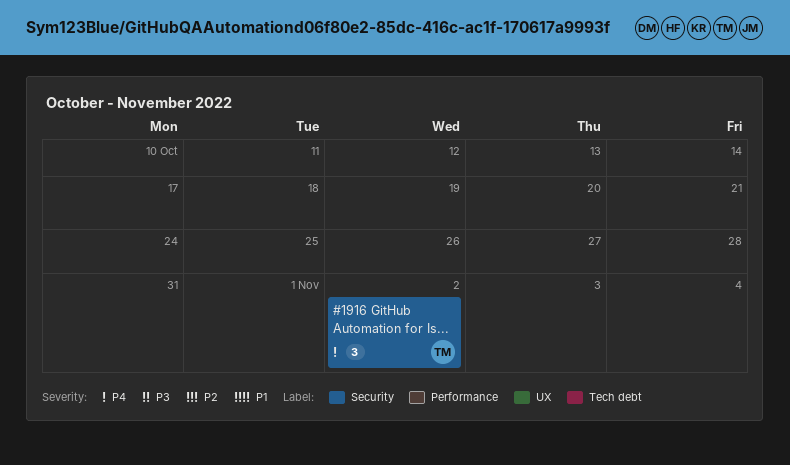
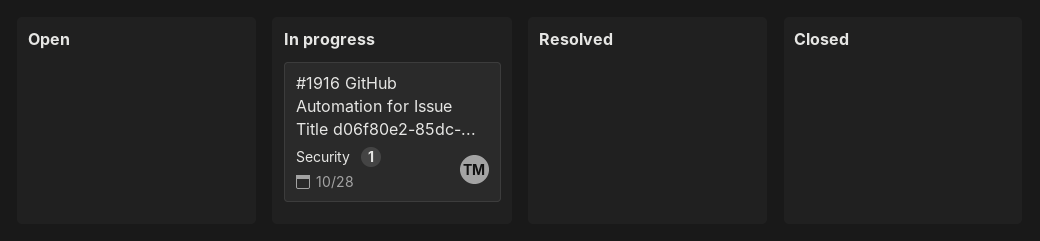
#1916, estimate: 3 -> 1
#1916, due: Nov 2 -> Oct 28

